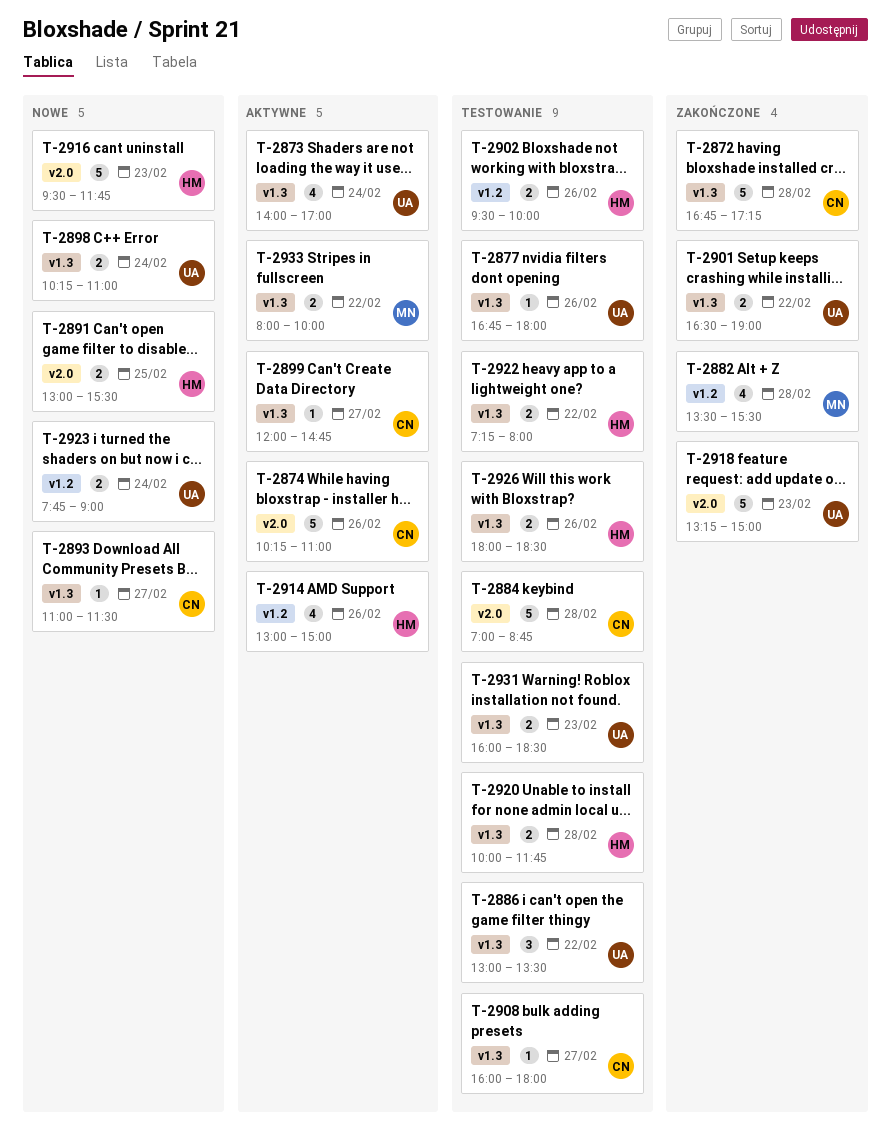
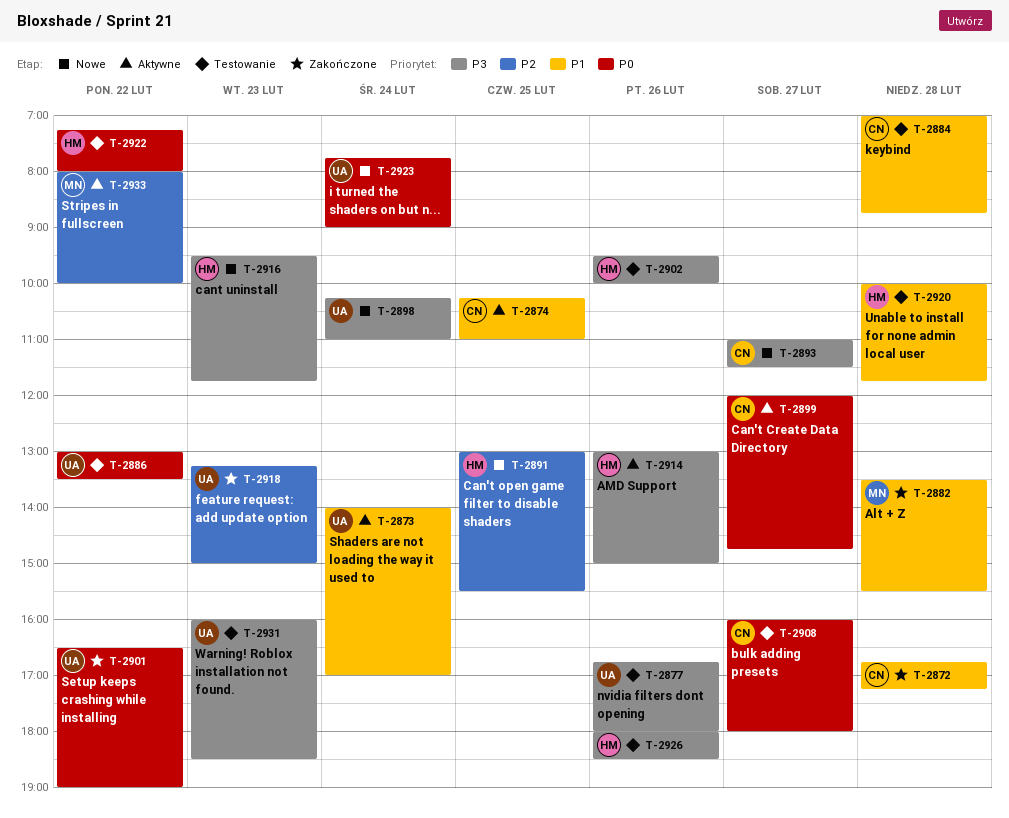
T-2874, day: Feb 26 -> Feb 25

